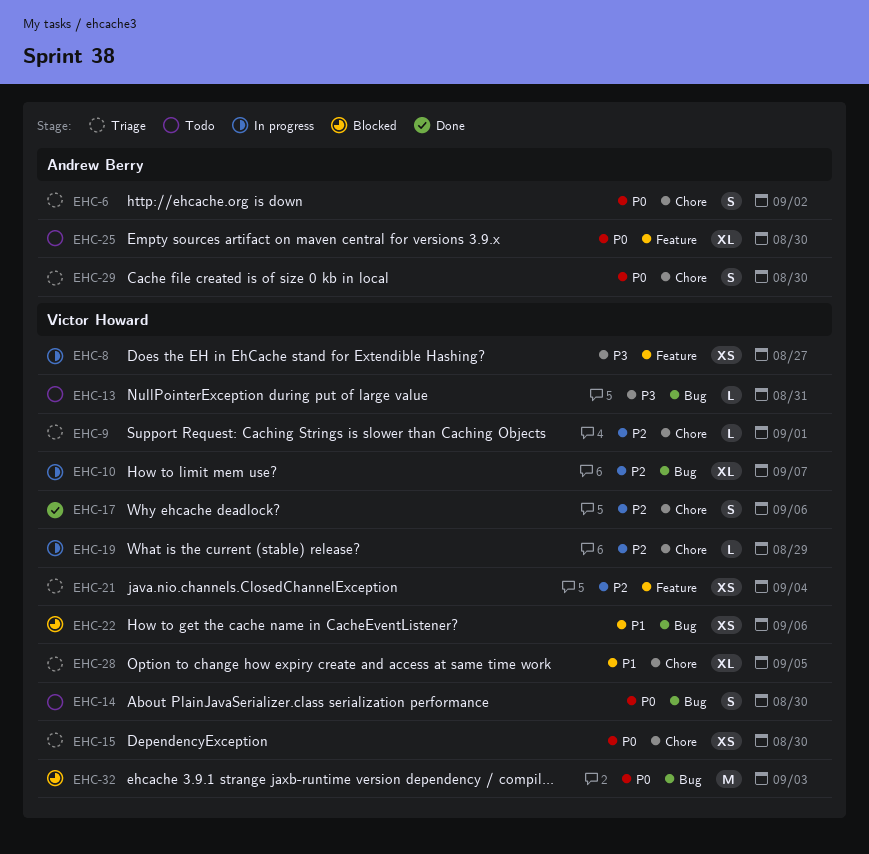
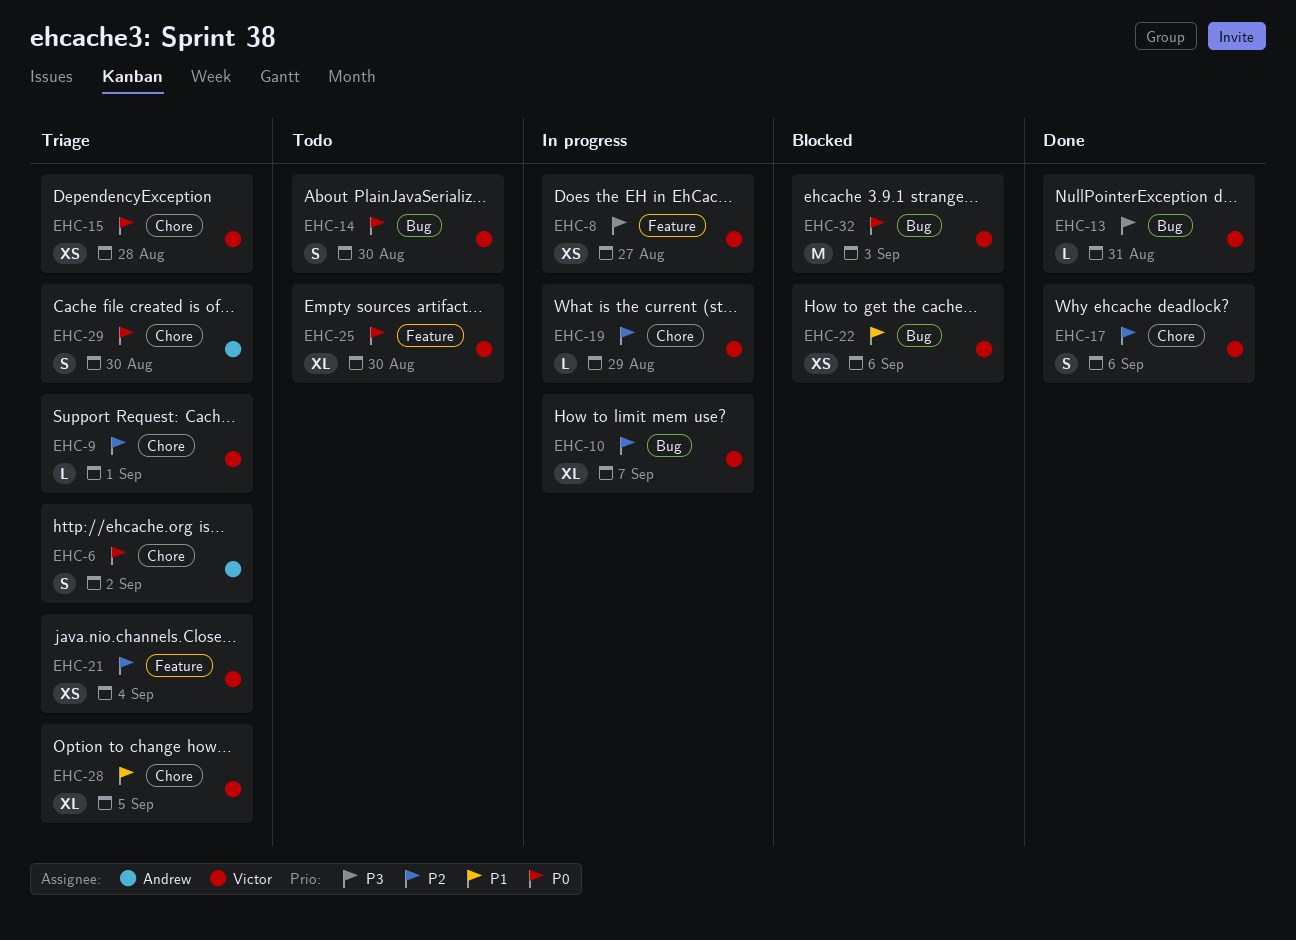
EHC-13, status: Todo -> Done
EHC-15, due: Aug 30 -> Aug 28
EHC-25, owner: Andrew Berry -> Victor Howard

